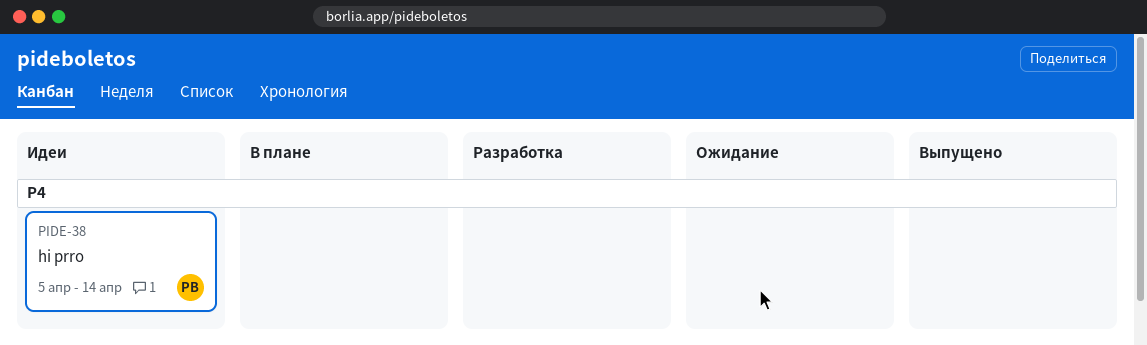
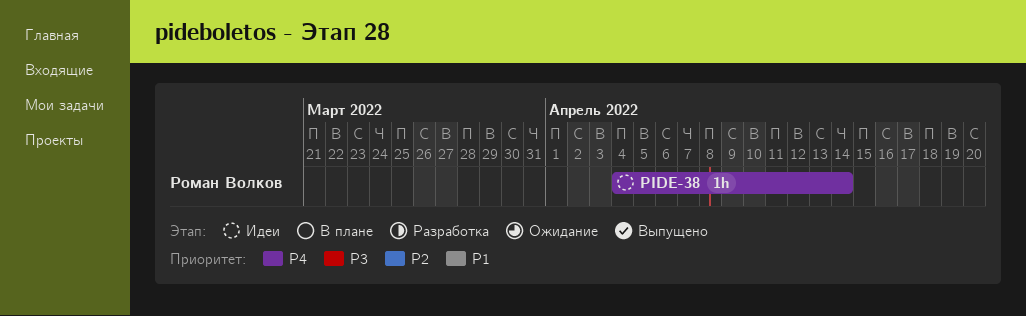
PIDE-38, start: Apr 5 -> Apr 4

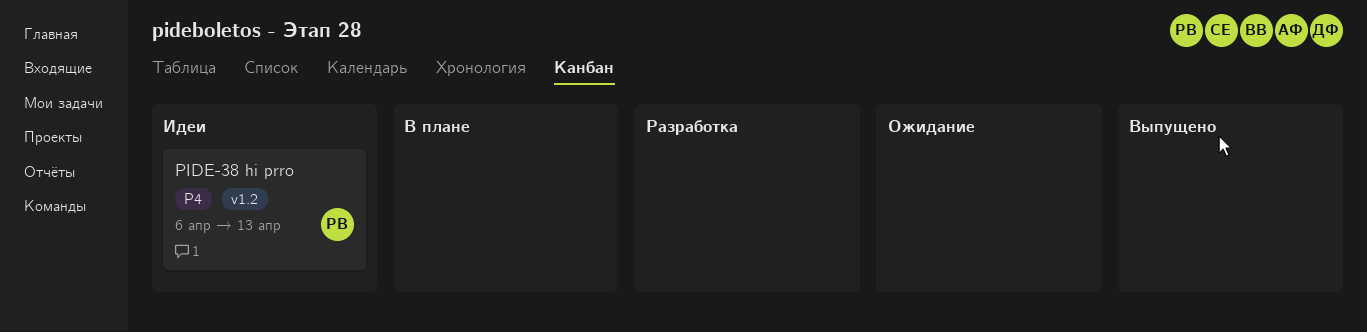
PIDE-38, start: Apr 4 -> Apr 6
PIDE-38, due: Apr 14 -> Apr 13

